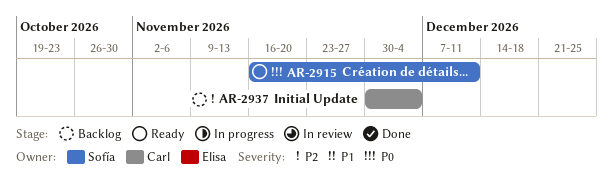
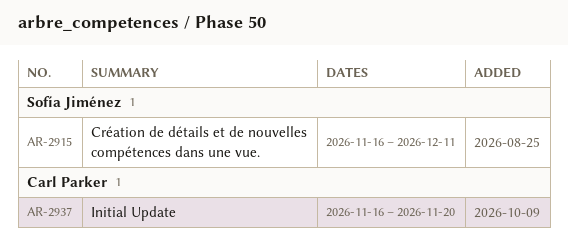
AR-2937, start: Nov 30 -> Nov 16
AR-2937, due: Dec 4 -> Nov 20

